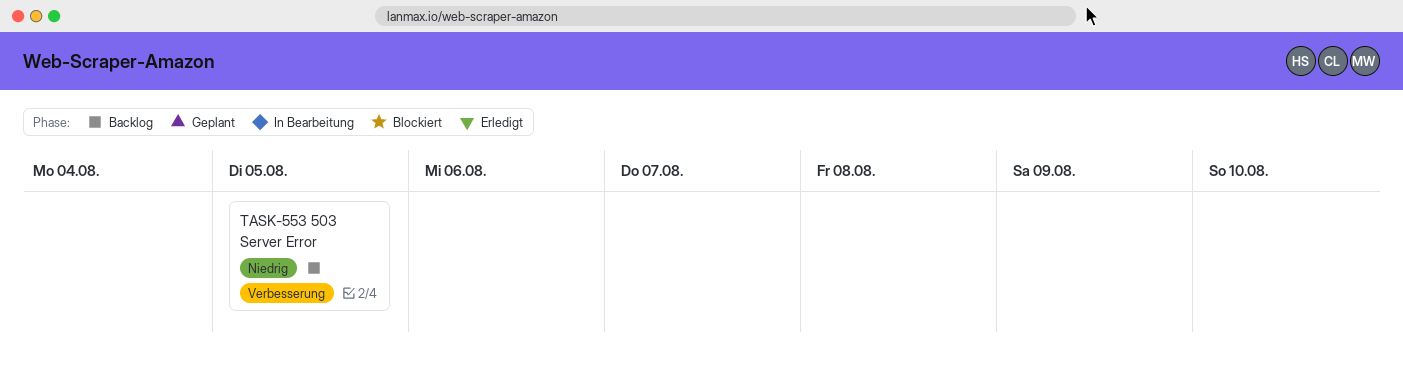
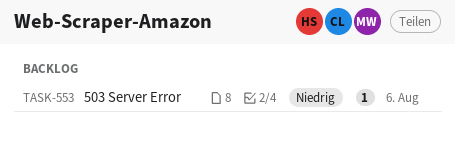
TASK-553, due: Aug 5 -> Aug 6

